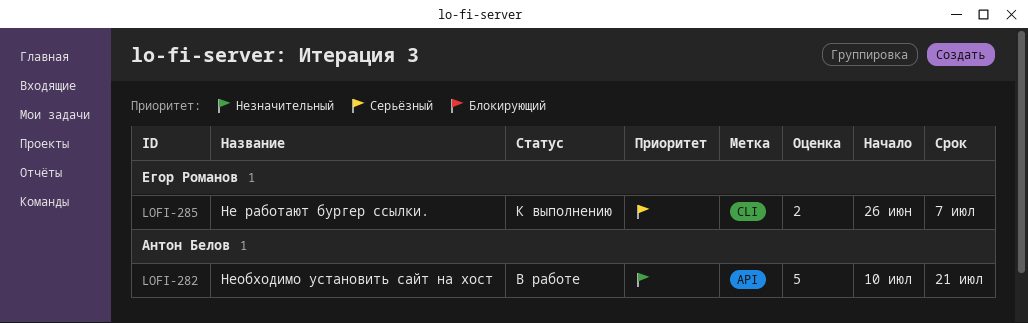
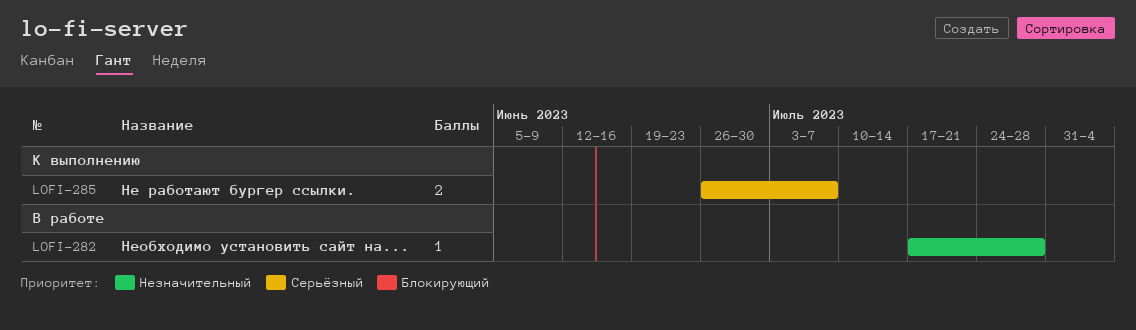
LOFI-282, estimate: 5 -> 1
LOFI-282, start: Jul 10 -> Jul 17
LOFI-282, due: Jul 21 -> Jul 28

